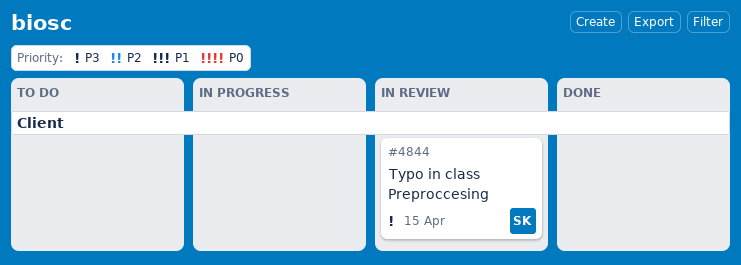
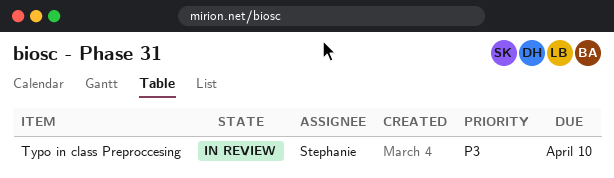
Typo in class Preproccesing, due: Apr 15 -> Apr 10

